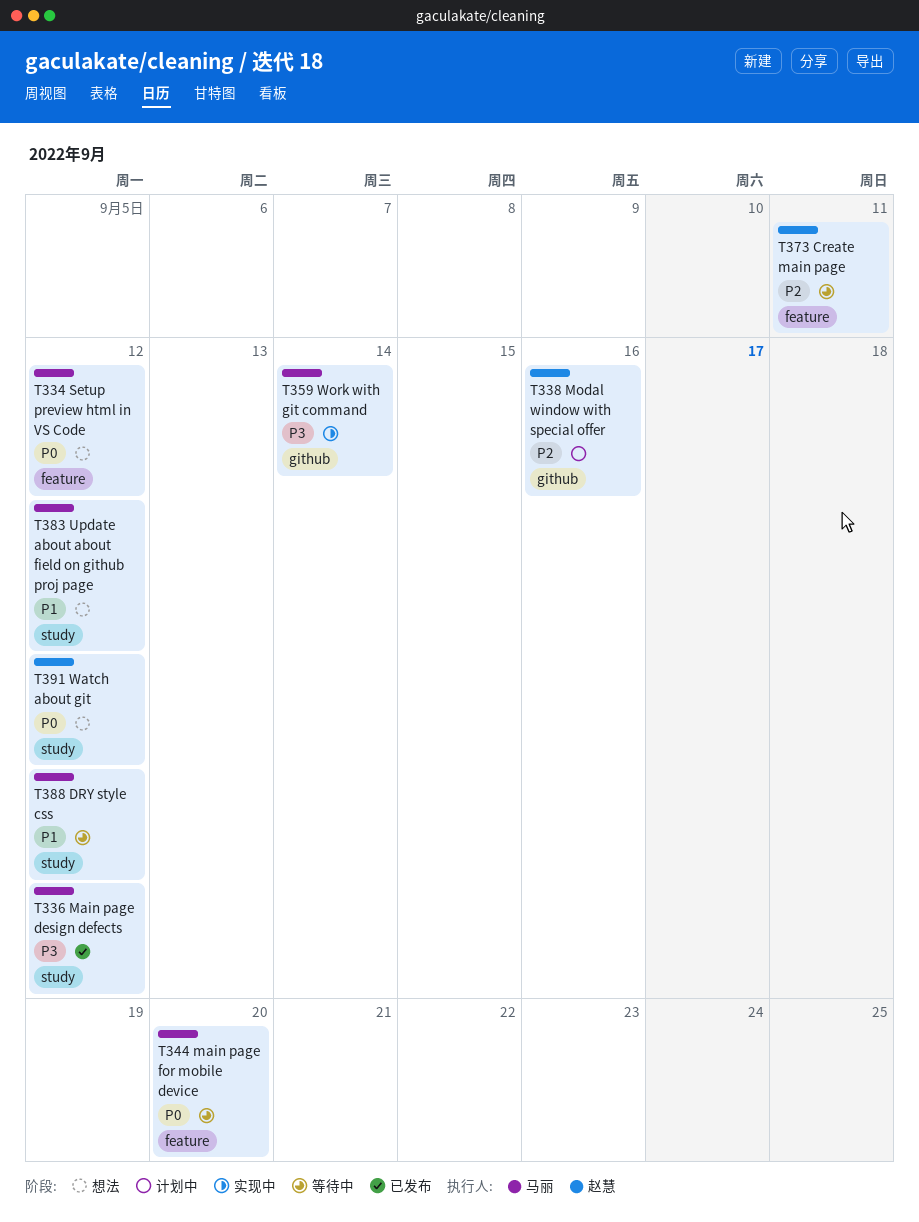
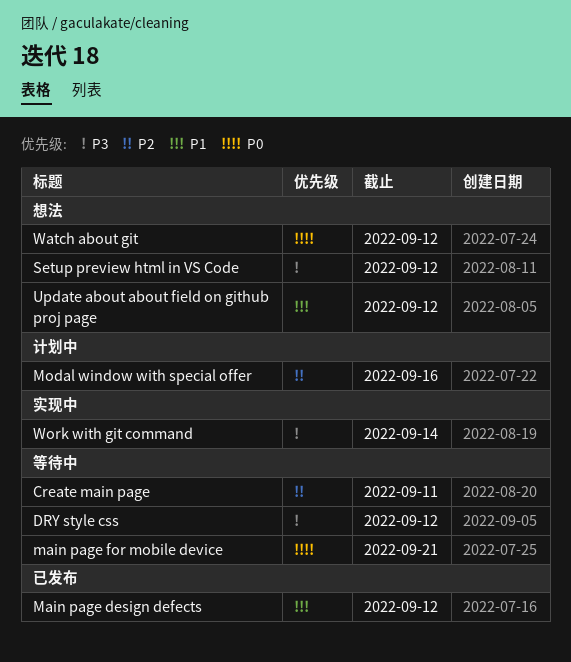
DRY style css, priority: P1 -> P3
Main page design defects, priority: P3 -> P1
main page for mobile device, due: Sep 20 -> Sep 21
Setup preview html in VS Code, priority: P0 -> P3

